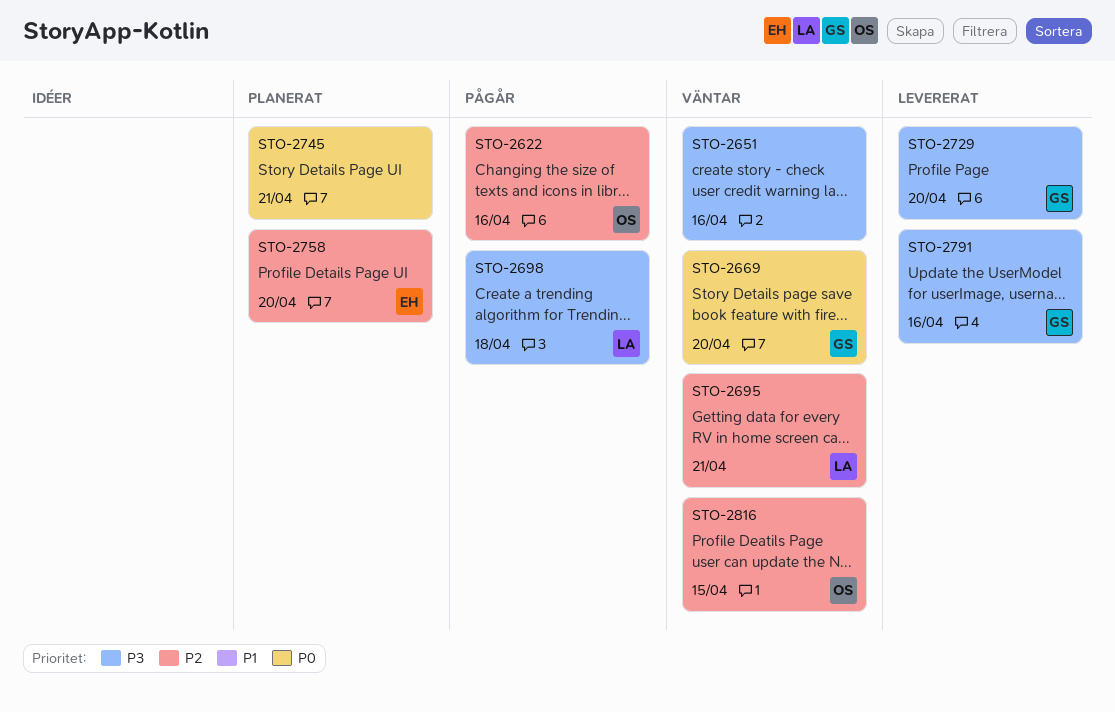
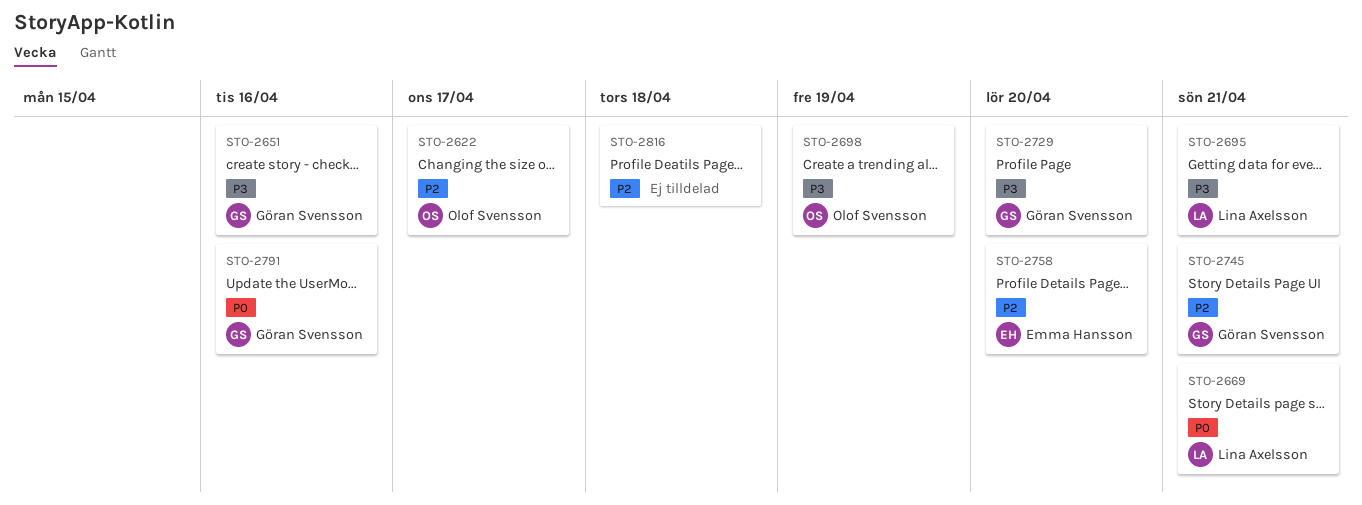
STO-2622, due: Apr 16 -> Apr 17
STO-2651, owner: none -> Göran Svensson
STO-2669, owner: Göran Svensson -> Lina Axelsson
STO-2669, due: Apr 20 -> Apr 21
STO-2695, priority: P2 -> P3
STO-2698, owner: Lina Axelsson -> Olof Svensson
STO-2698, due: Apr 18 -> Apr 19
STO-2745, owner: none -> Göran Svensson
STO-2745, priority: P0 -> P2
STO-2791, priority: P3 -> P0
STO-2816, owner: Olof Svensson -> none
STO-2816, due: Apr 15 -> Apr 18

